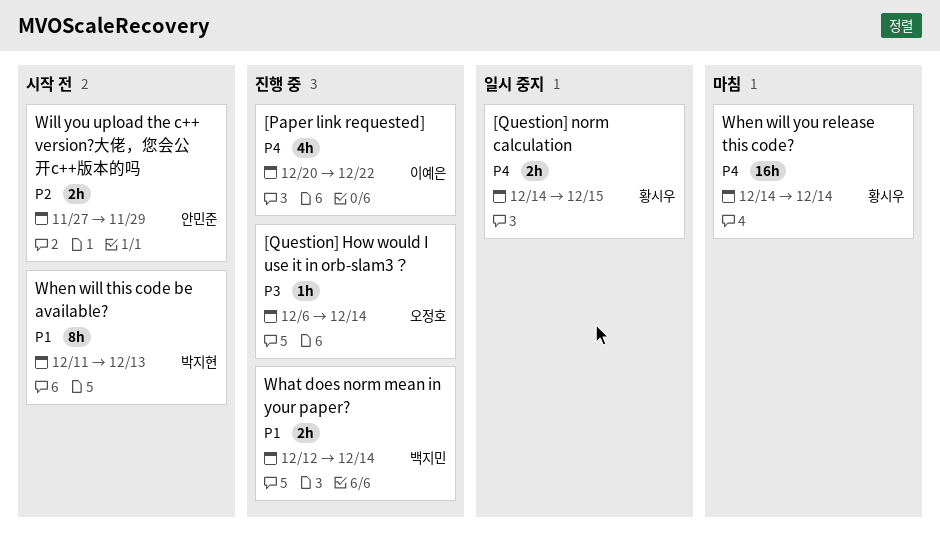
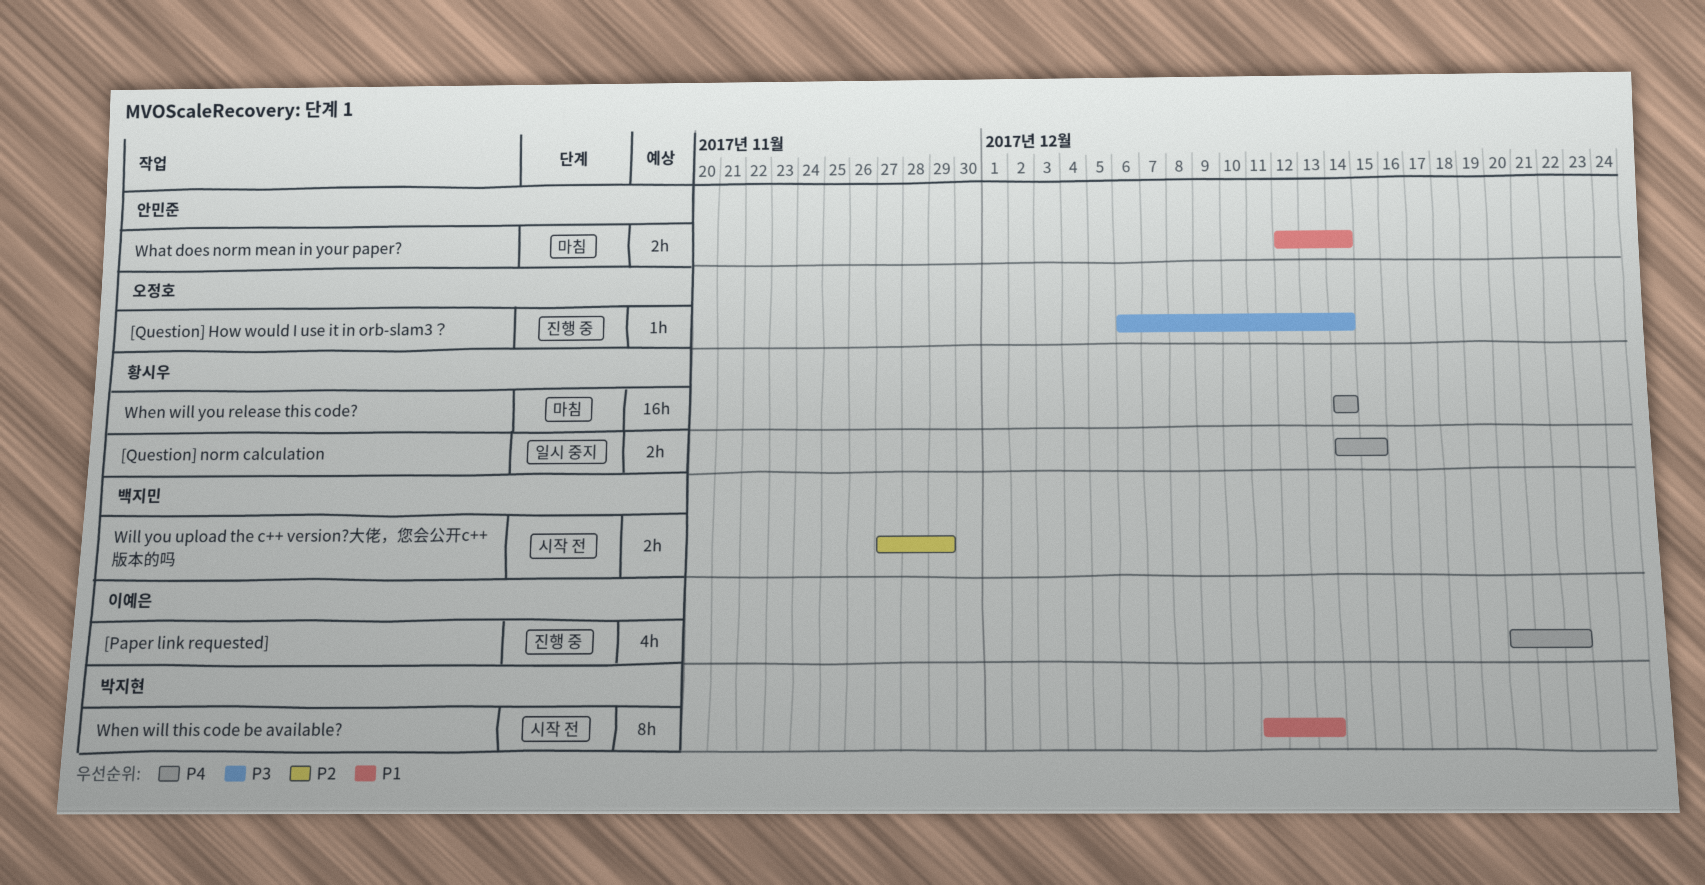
What does norm mean in your paper?, status: 진행 중 -> 마침
What does norm mean in your paper?, owner: 백지민 -> 안민준
Will you upload the c++ version?大佬，您会公开c++版本的吗, owner: 안민준 -> 백지민

